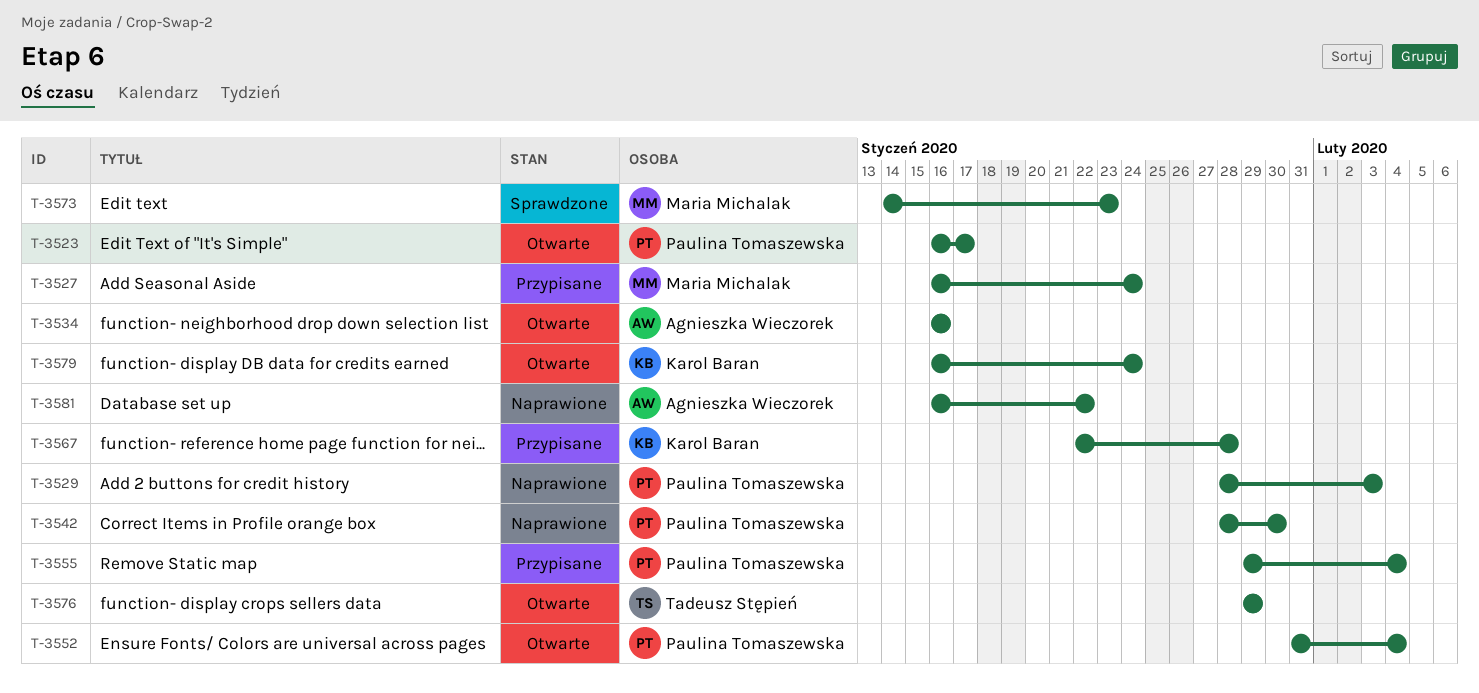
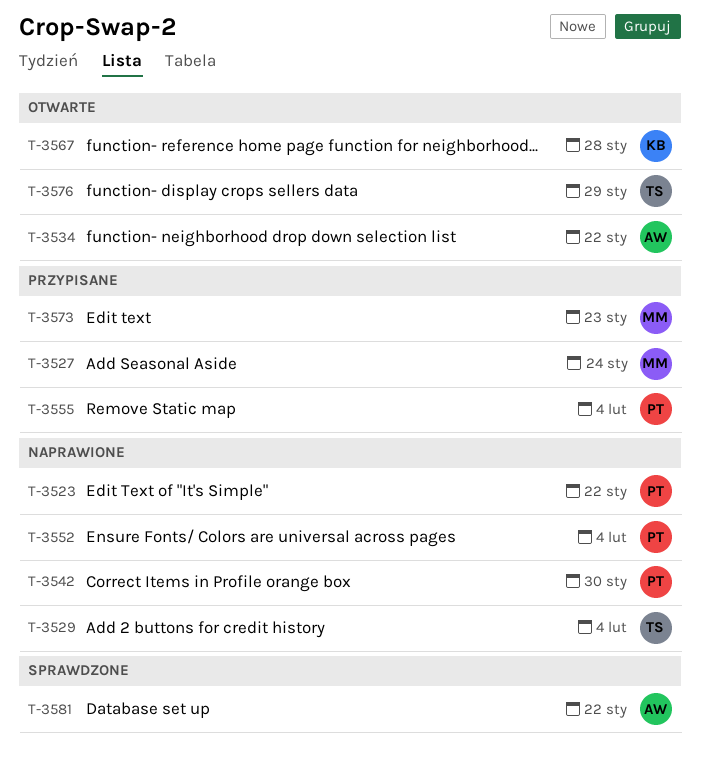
T-3523, status: Otwarte -> Naprawione
T-3523, due: Jan 17 -> Jan 22
T-3529, owner: Paulina Tomaszewska -> Tadeusz Stępień
T-3529, due: Feb 3 -> Feb 4
T-3534, due: Jan 16 -> Jan 22
T-3552, status: Otwarte -> Naprawione
T-3567, status: Przypisane -> Otwarte
T-3573, status: Sprawdzone -> Przypisane
T-3579: present -> none
T-3581, status: Naprawione -> Sprawdzone

